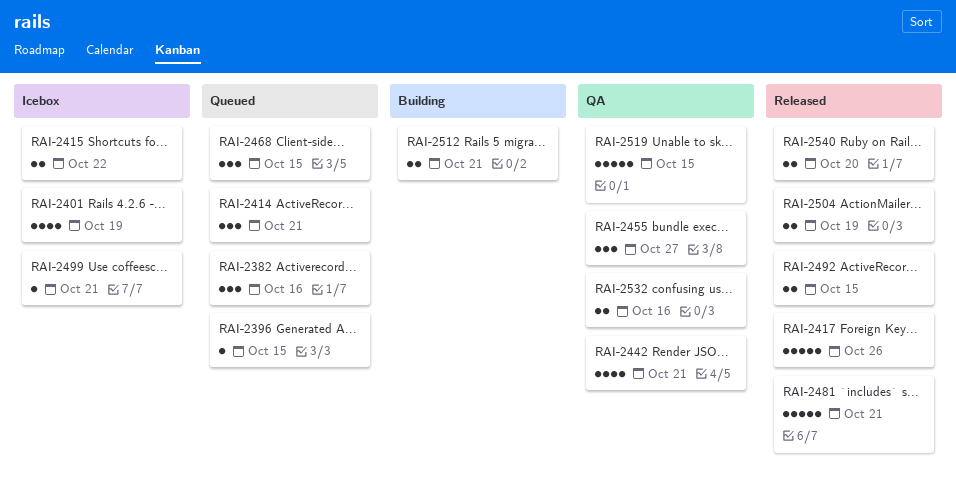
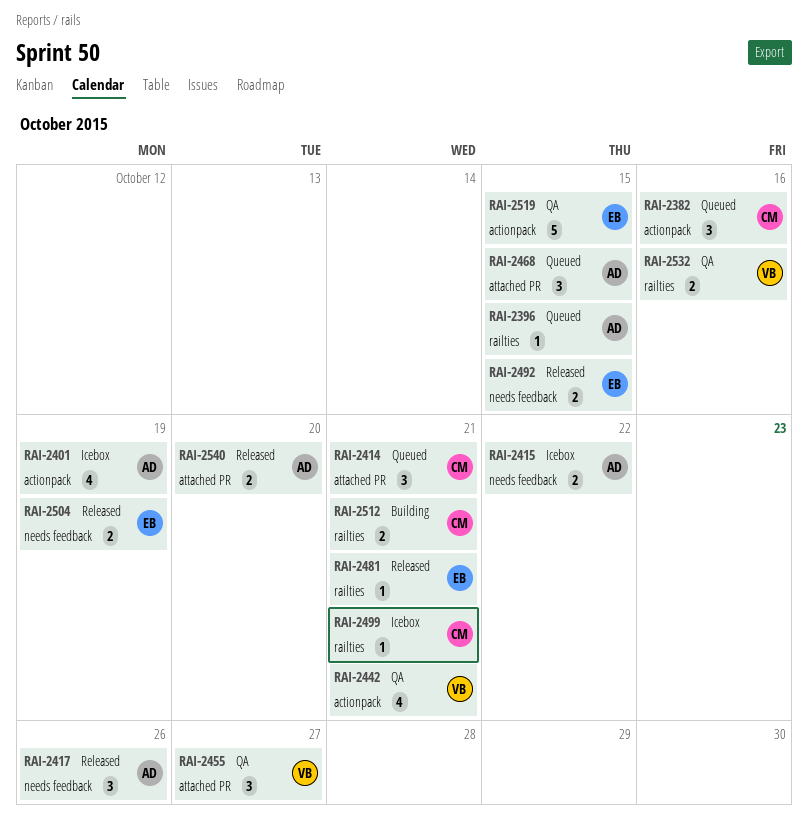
RAI-2417, estimate: 5 -> 3
RAI-2481, estimate: 5 -> 1

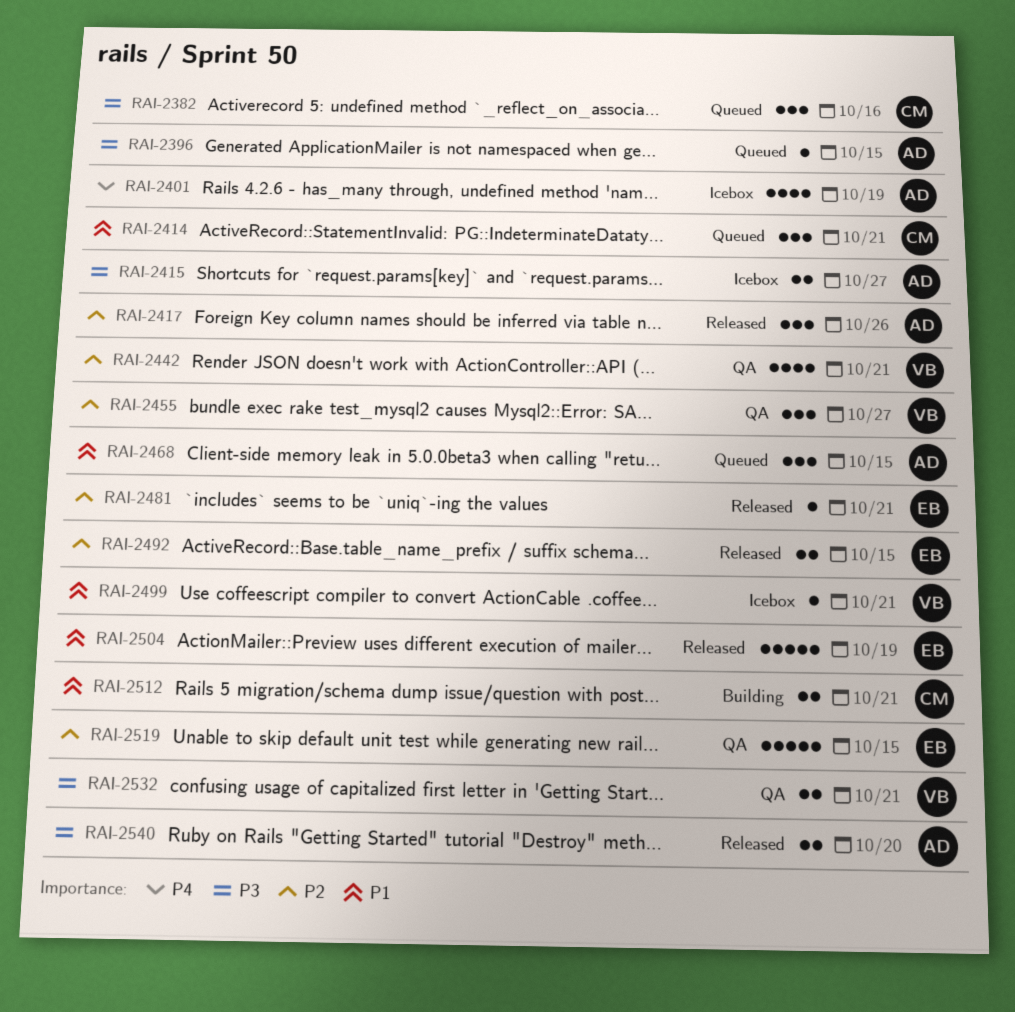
RAI-2415, due: Oct 22 -> Oct 27
RAI-2499, owner: CM -> VB
RAI-2504, estimate: 2 -> 5
RAI-2532, due: Oct 16 -> Oct 21

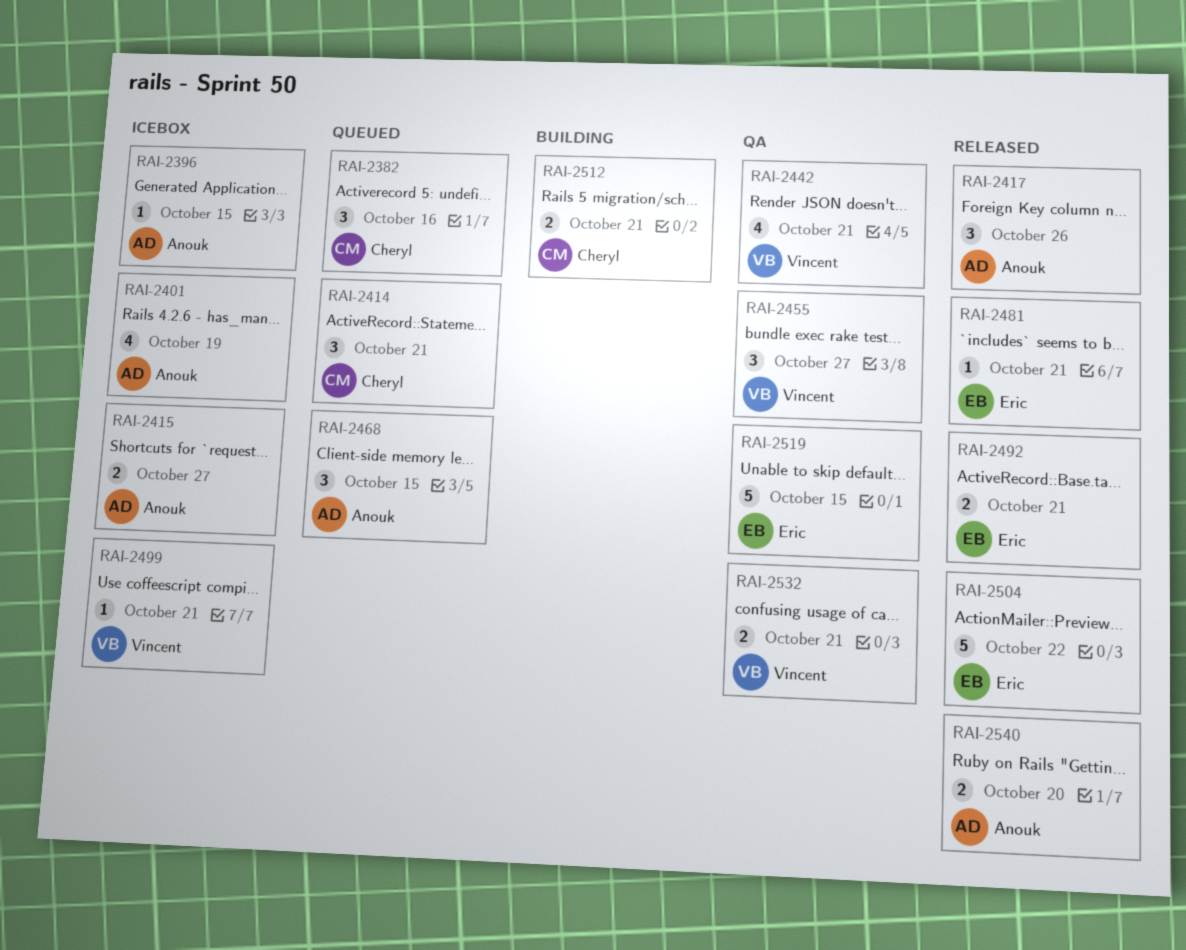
RAI-2396, status: Queued -> Icebox
RAI-2492, due: Oct 15 -> Oct 21
RAI-2504, due: Oct 19 -> Oct 22

